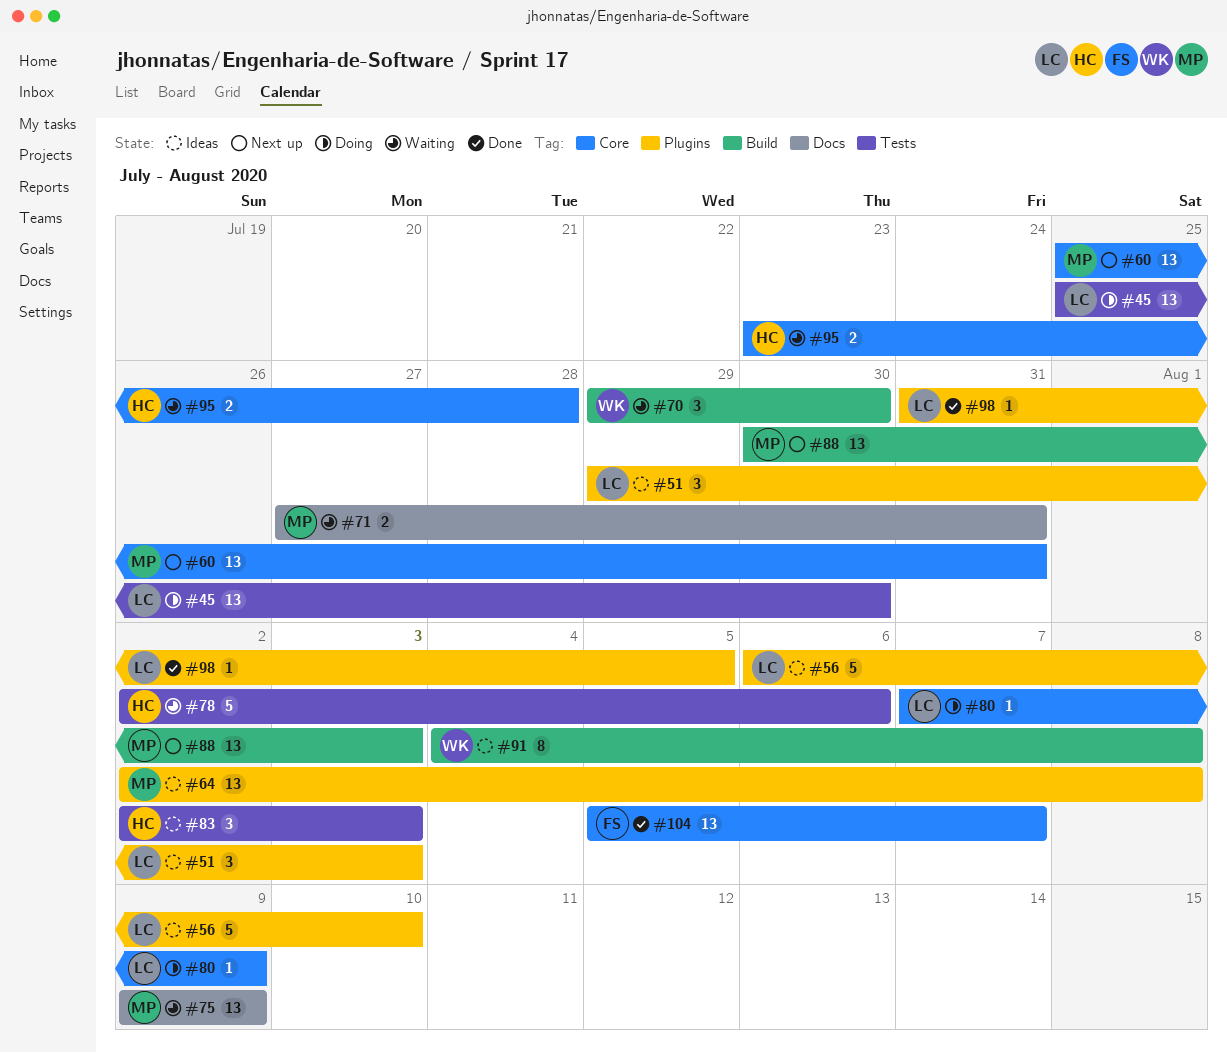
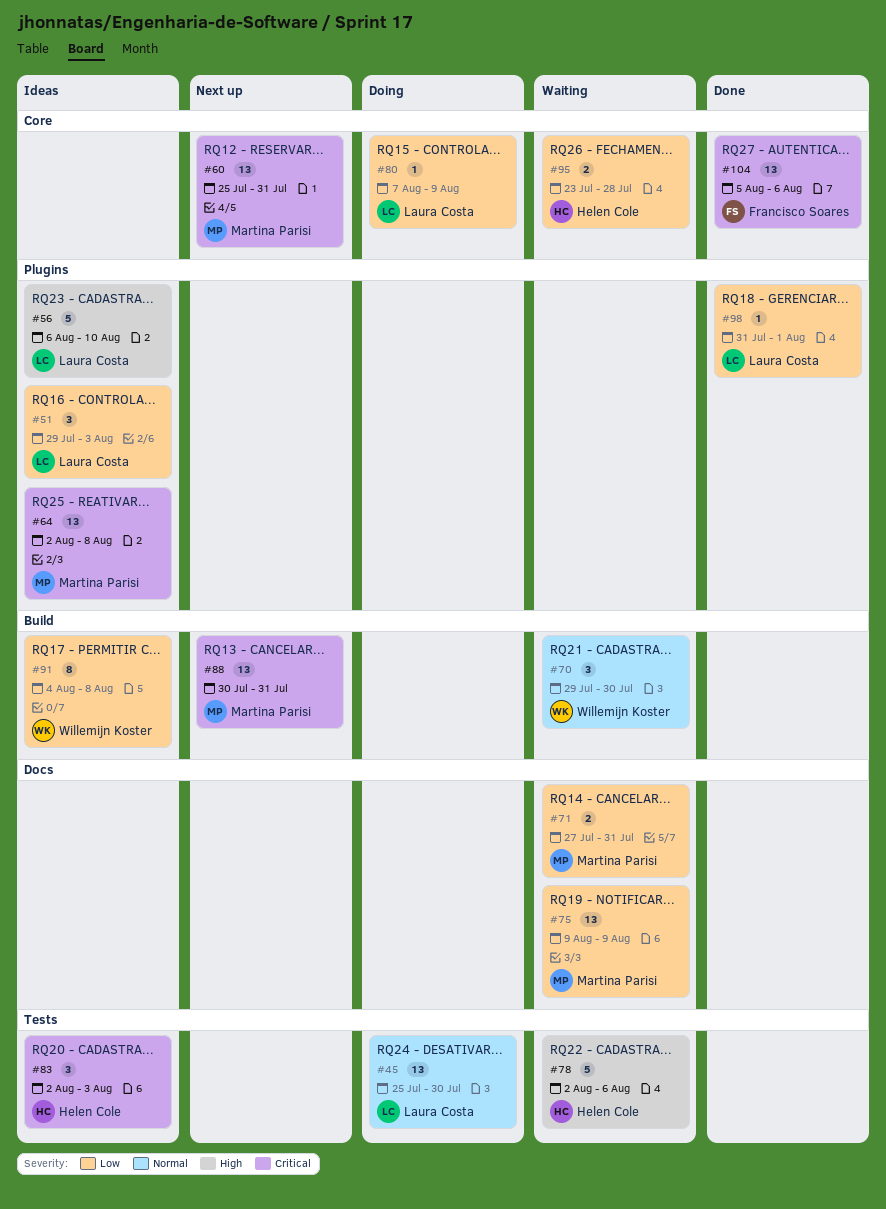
#88, due: Aug 3 -> Jul 31
#98, due: Aug 5 -> Aug 1
#104, due: Aug 7 -> Aug 6

